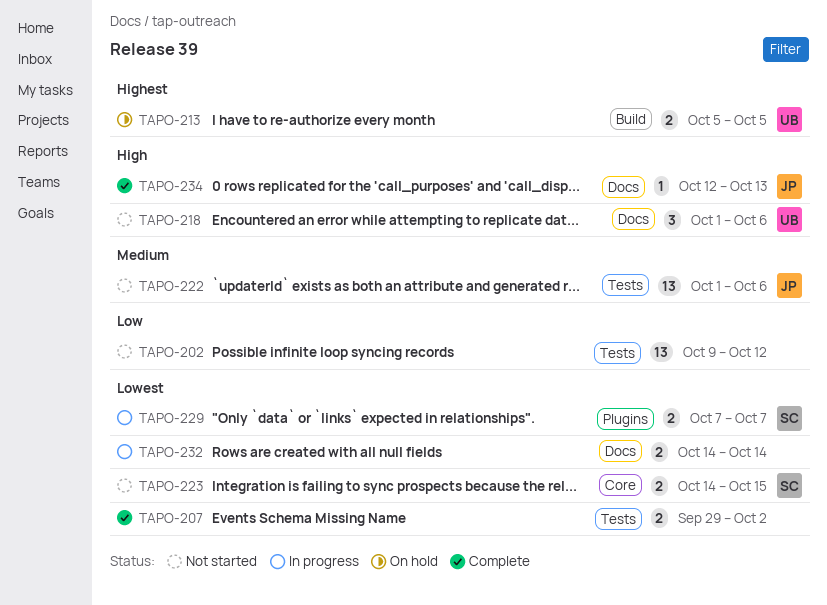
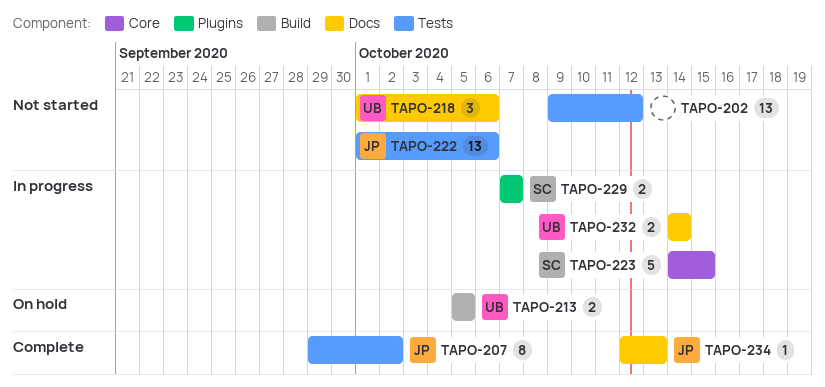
TAPO-207, owner: none -> JP
TAPO-207, estimate: 2 -> 8
TAPO-223, status: Not started -> In progress
TAPO-223, estimate: 2 -> 5
TAPO-232, owner: none -> UB

